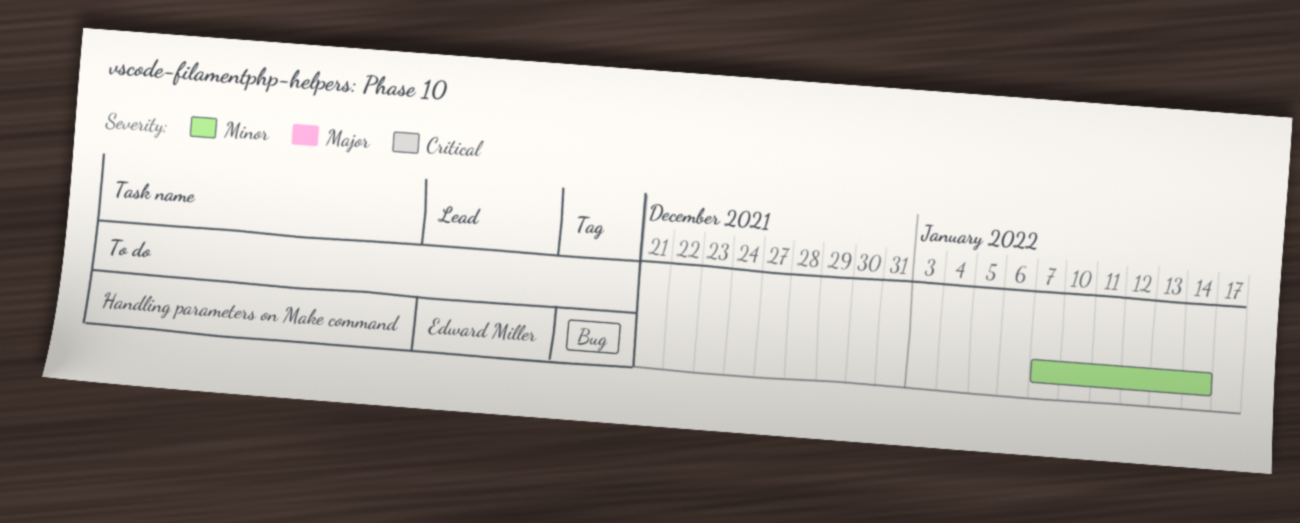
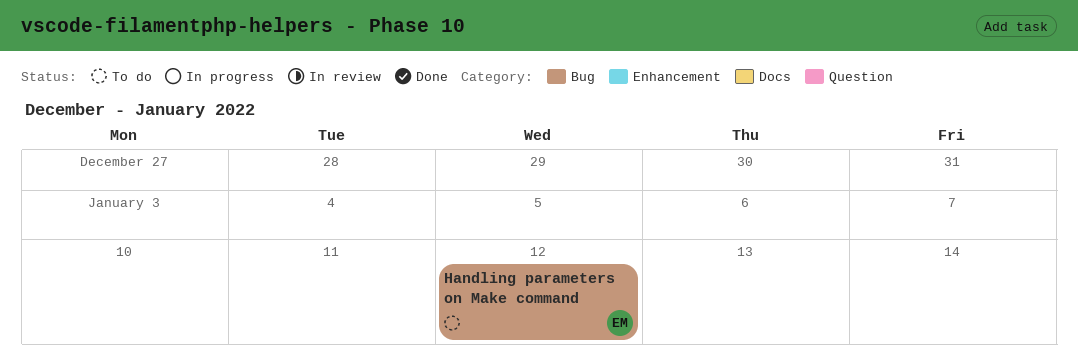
Handling parameters on Make command, due: Jan 14 -> Jan 12

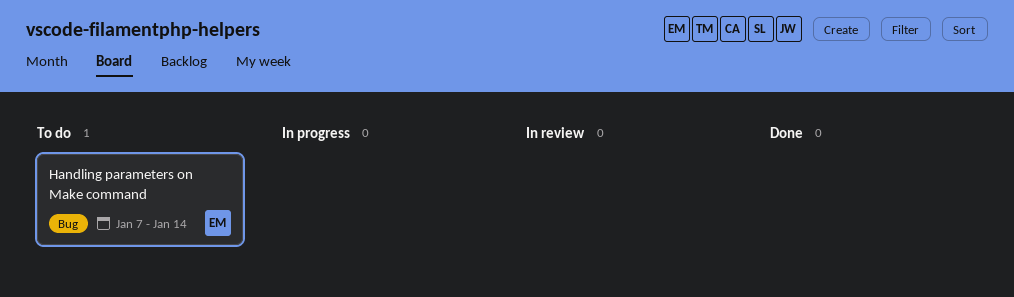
Handling parameters on Make command, due: Jan 12 -> Jan 14

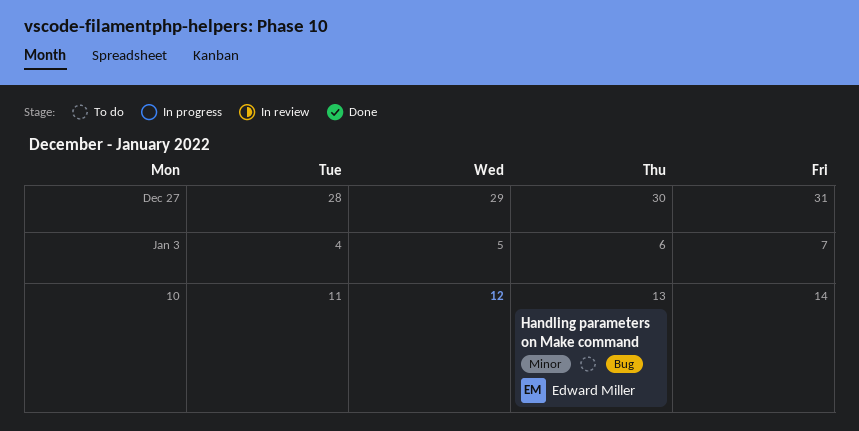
Handling parameters on Make command, due: Jan 14 -> Jan 13

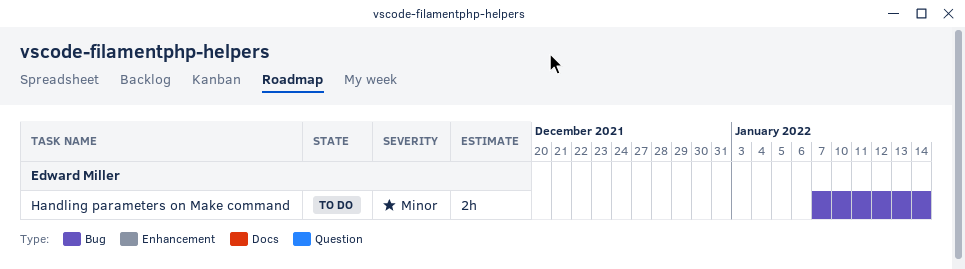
Handling parameters on Make command, due: Jan 13 -> Jan 14

